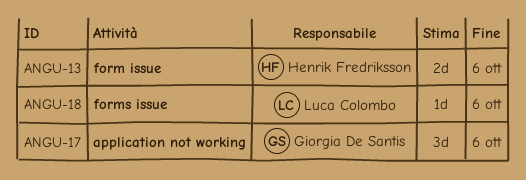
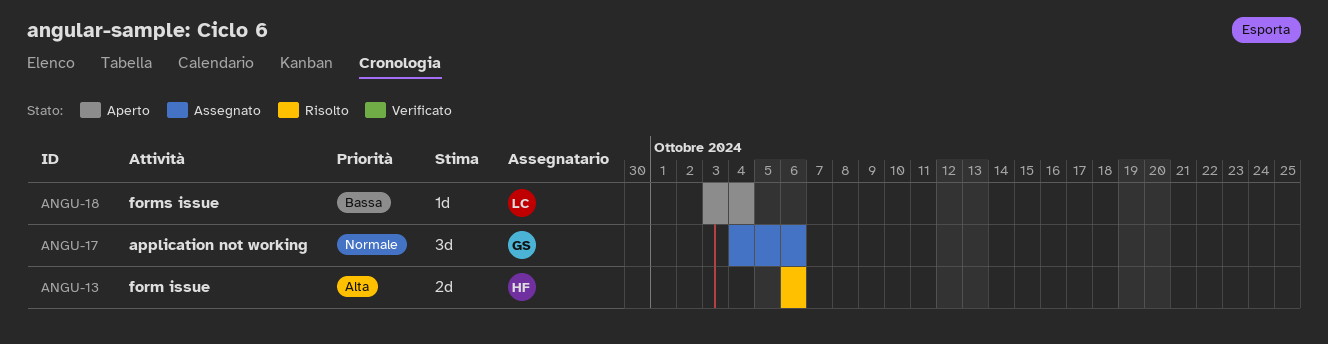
ANGU-18, due: Oct 6 -> Oct 4

